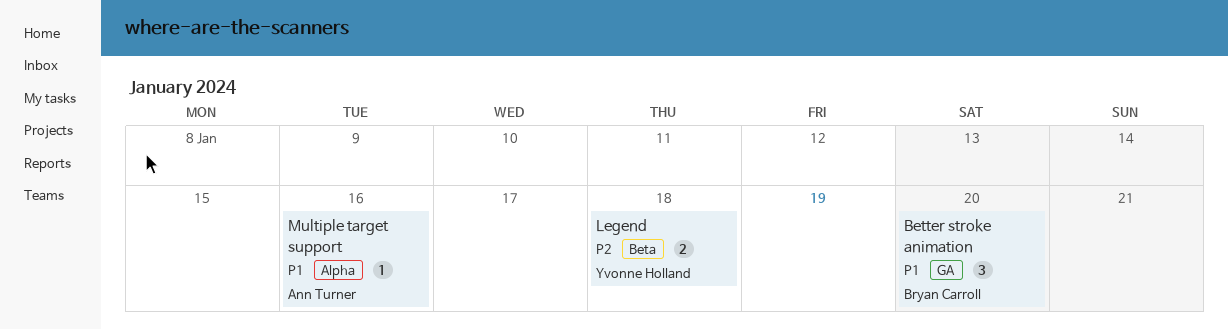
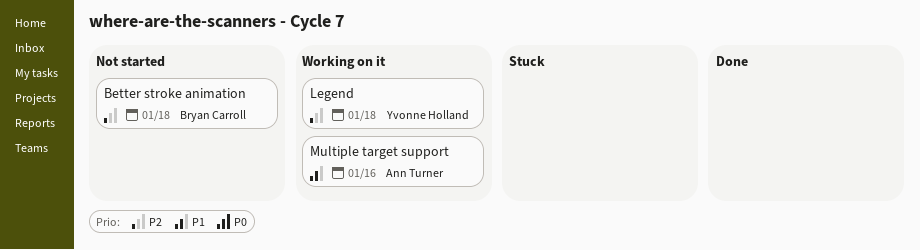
Better stroke animation, priority: P1 -> P2
Better stroke animation, due: Jan 20 -> Jan 18

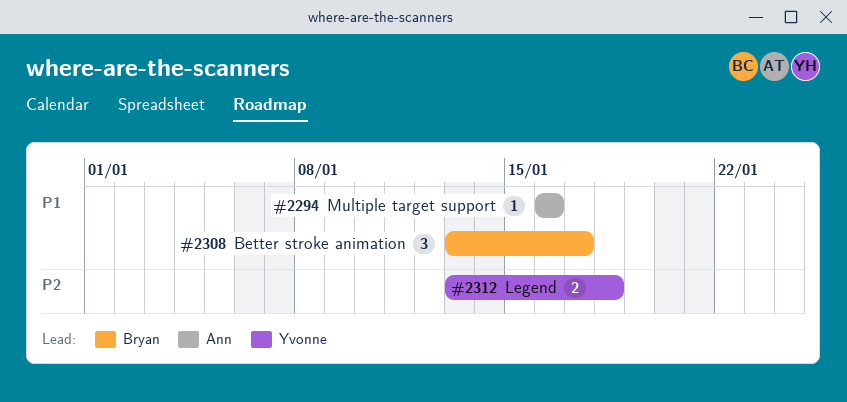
Better stroke animation, priority: P2 -> P1
Better stroke animation, due: Jan 18 -> Jan 17

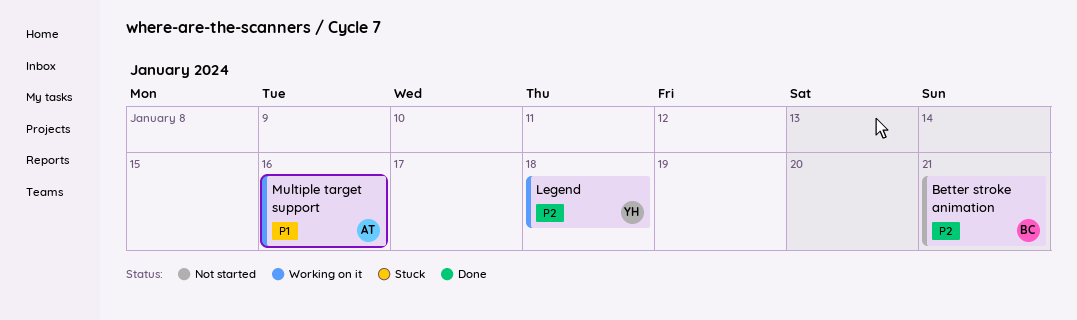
Better stroke animation, priority: P1 -> P2
Better stroke animation, due: Jan 17 -> Jan 21

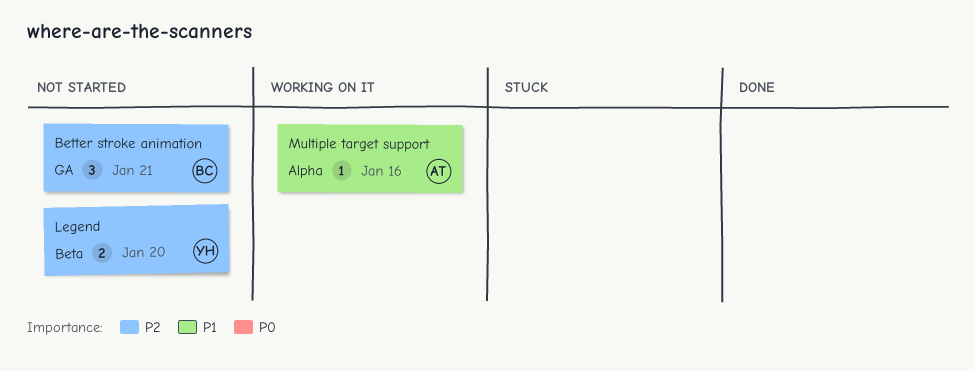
Legend, status: Working on it -> Not started
Legend, due: Jan 18 -> Jan 20

